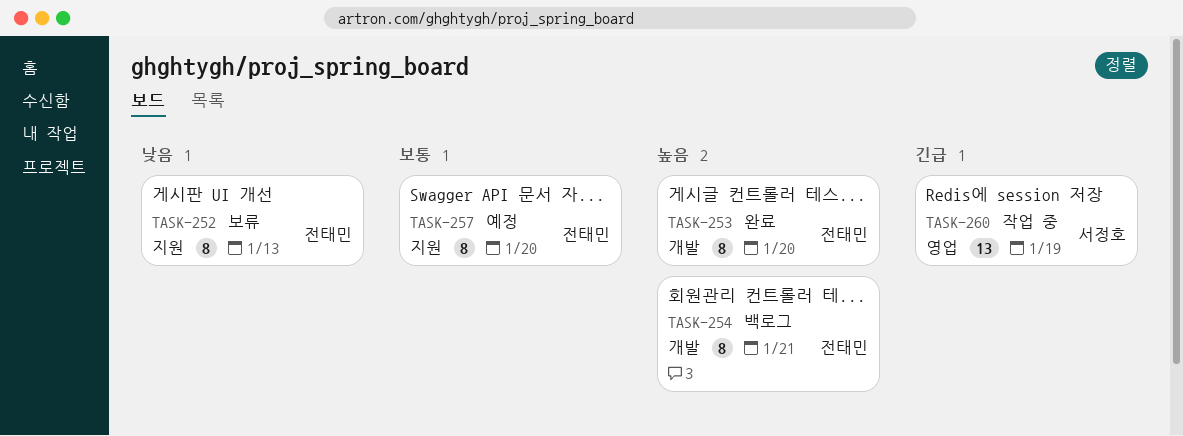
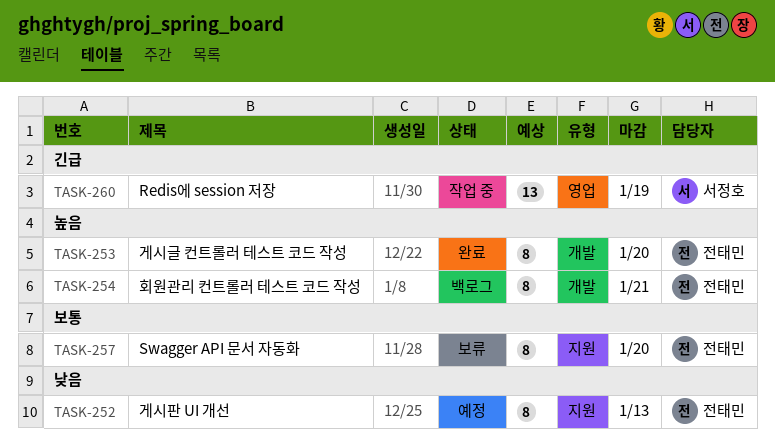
TASK-252, status: 보류 -> 예정
TASK-257, status: 예정 -> 보류

